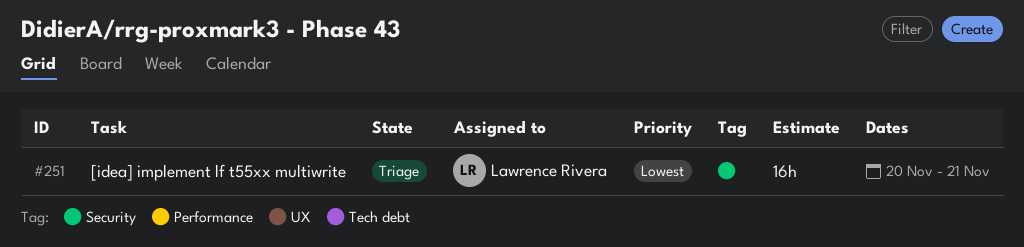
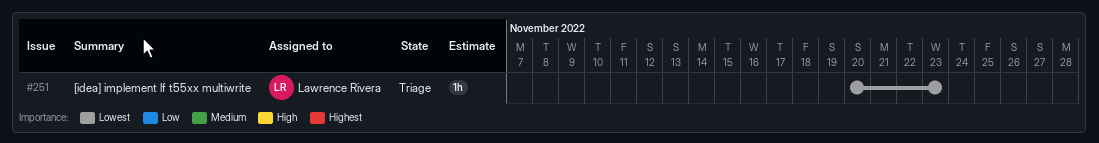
#251, estimate: 16h -> 1h
#251, due: Nov 21 -> Nov 23

